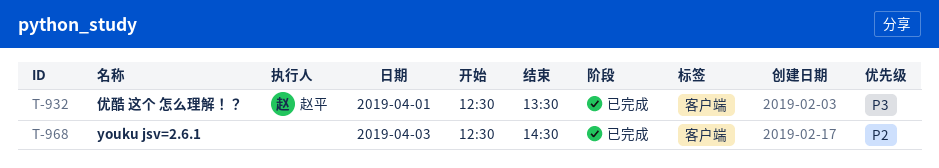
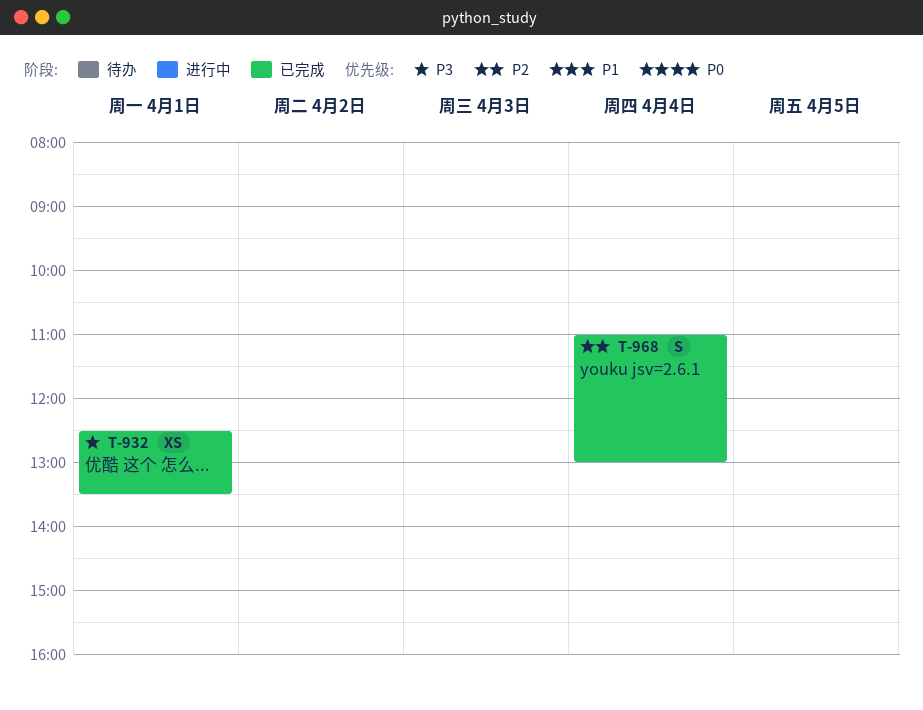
T-968, day: Apr 3 -> Apr 4
T-968, begins: 12:30 -> 11:00
T-968, ends: 14:30 -> 13:00

